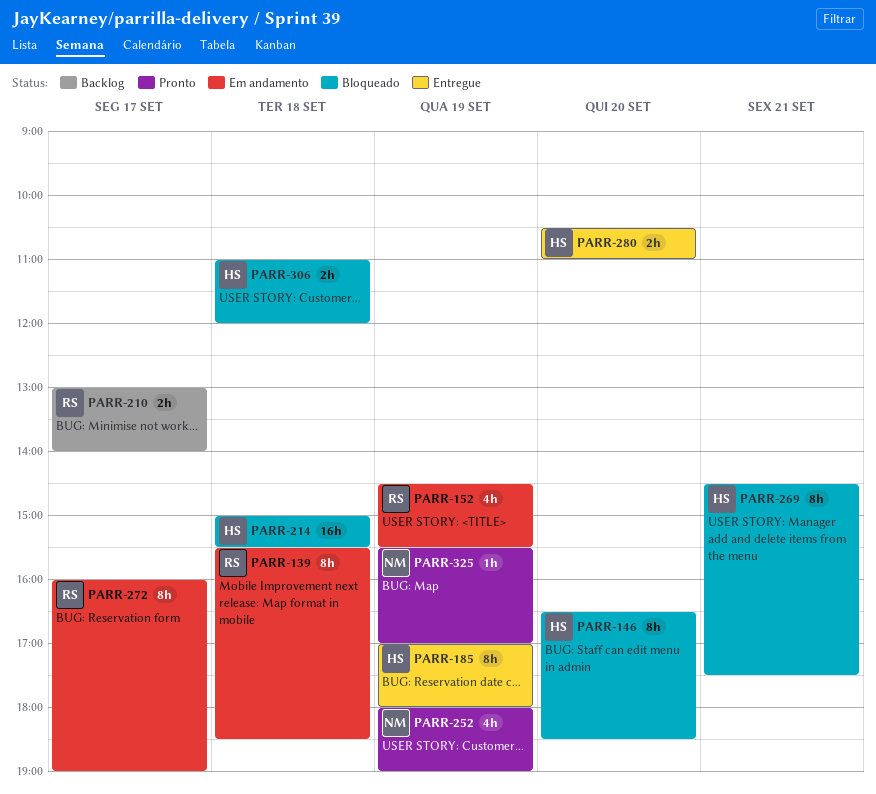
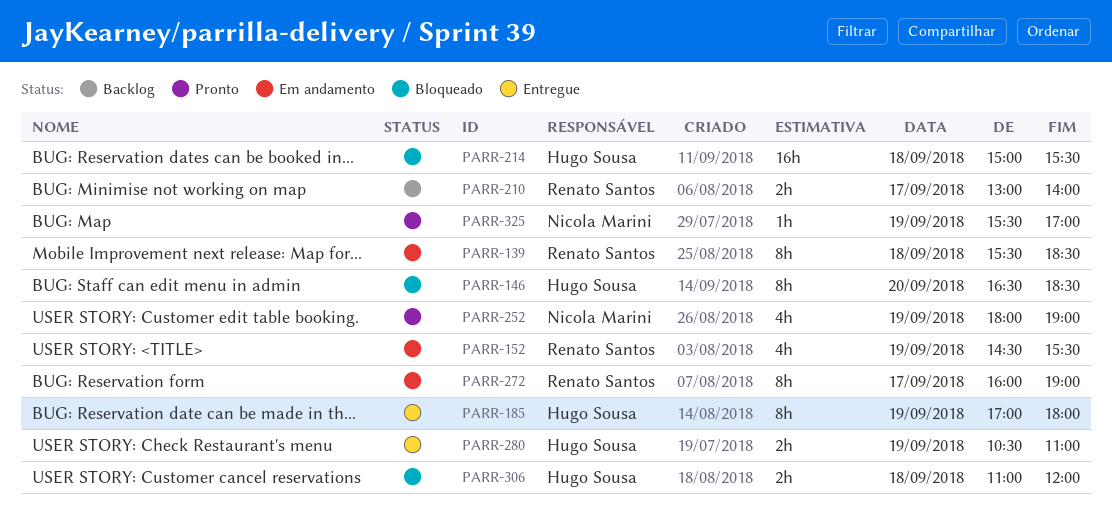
PARR-269: present -> none
PARR-280, day: Sep 20 -> Sep 19

